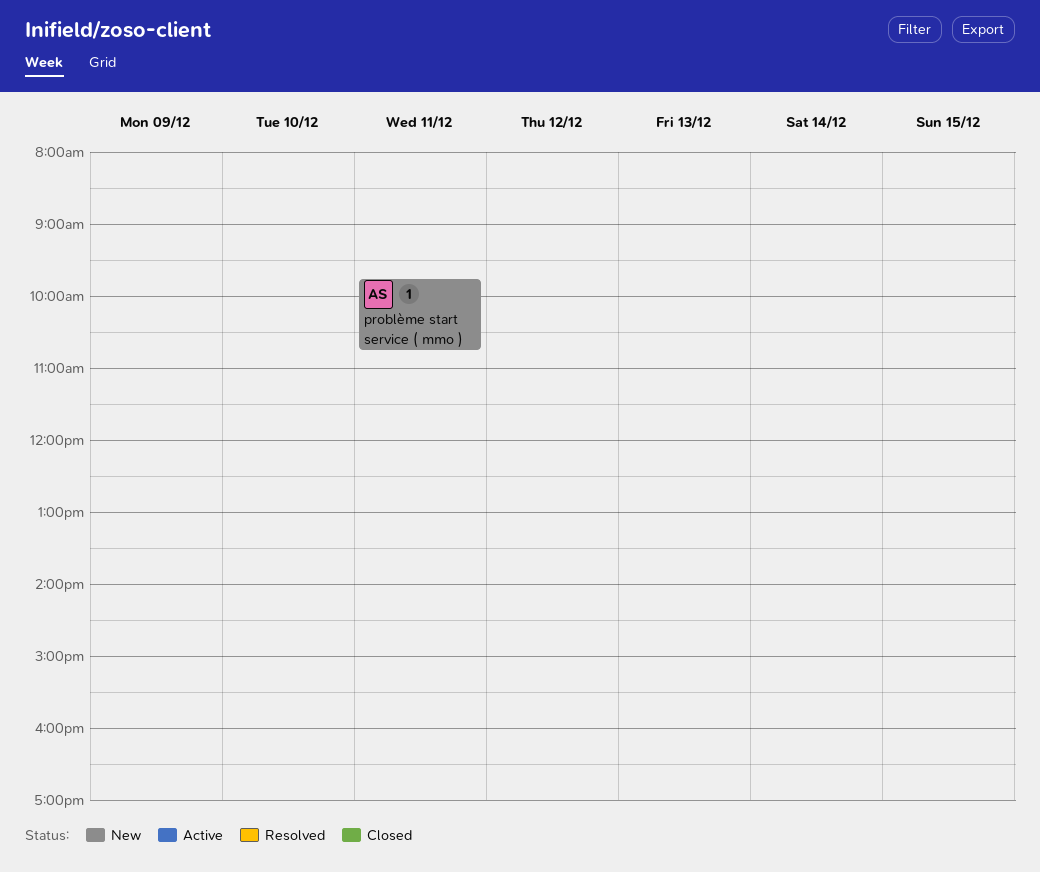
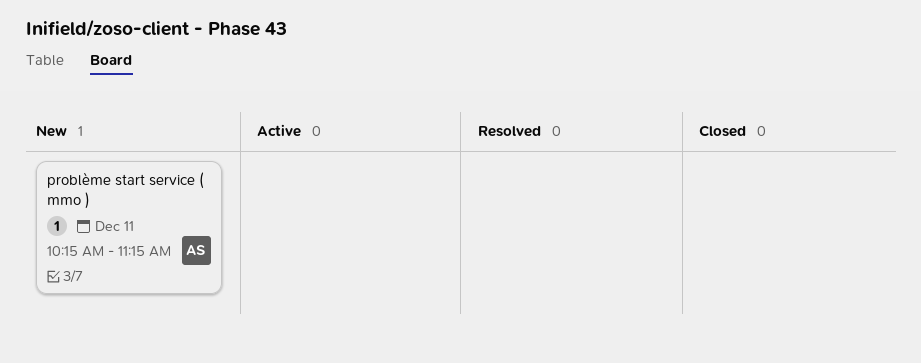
problème start service ( mmo ), begins: 09:45 -> 10:15
problème start service ( mmo ), ends: 10:45 -> 11:15

